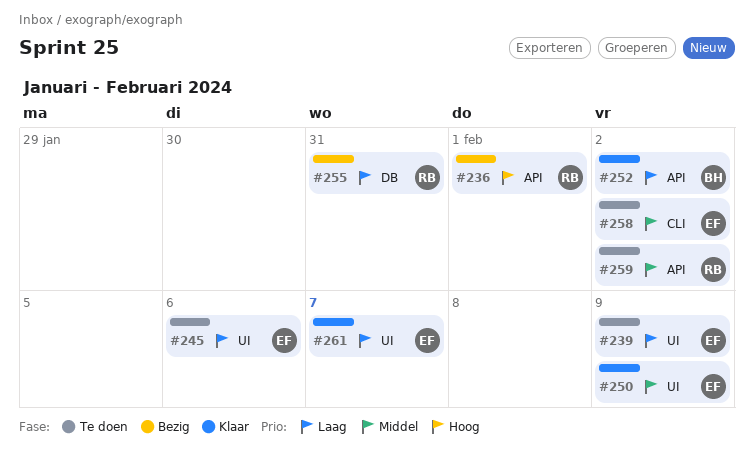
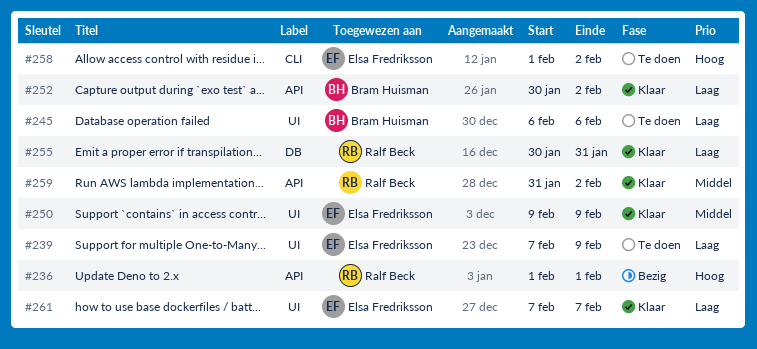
#245, owner: Elsa Fredriksson -> Bram Huisman
#255, status: Bezig -> Klaar
#258, priority: Middel -> Hoog
#259, status: Te doen -> Klaar

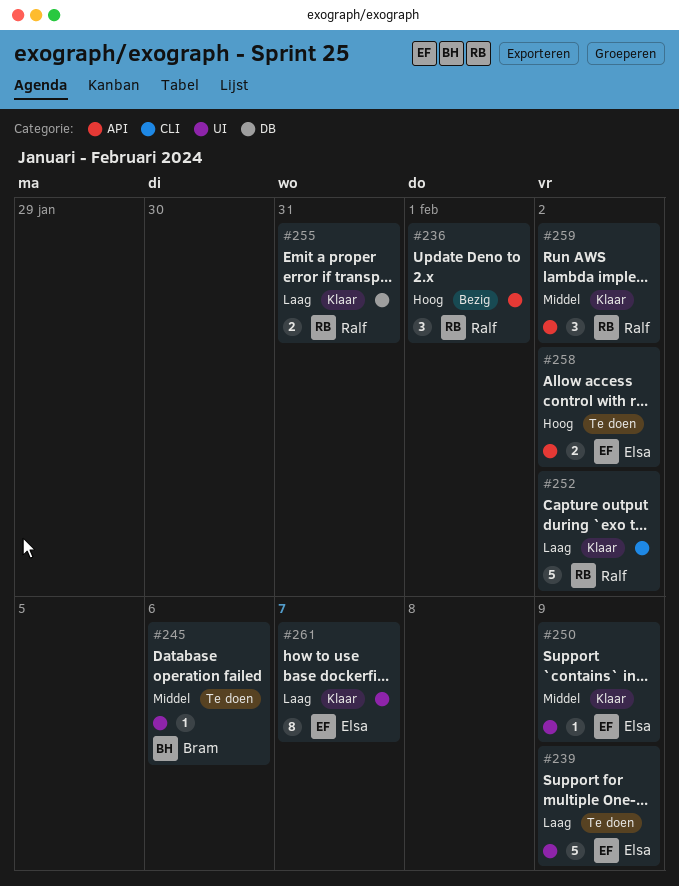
#245, priority: Laag -> Middel
#252, owner: Bram Huisman -> Ralf Beck
#252, label: API -> CLI
#258, label: CLI -> API

